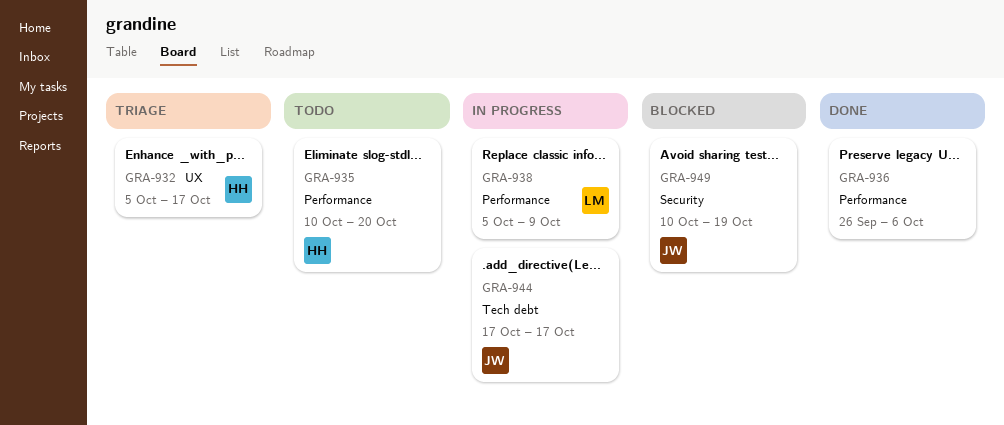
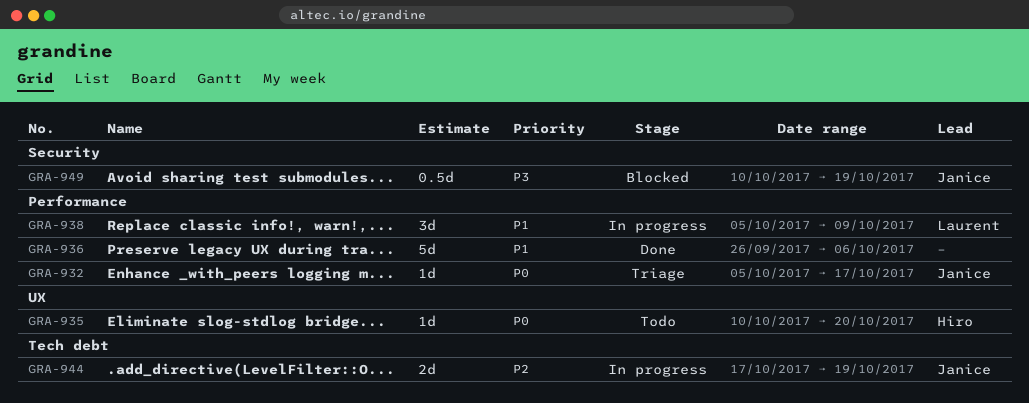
GRA-932, owner: Hiro -> Janice
GRA-932, label: UX -> Performance
GRA-935, label: Performance -> UX
GRA-944, due: Oct 17 -> Oct 19

